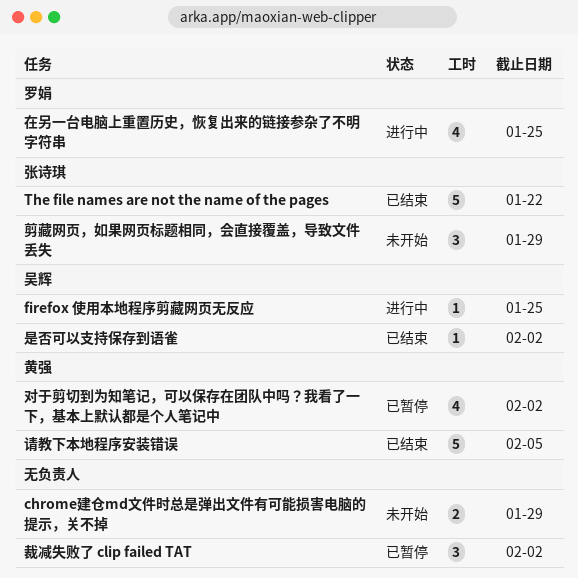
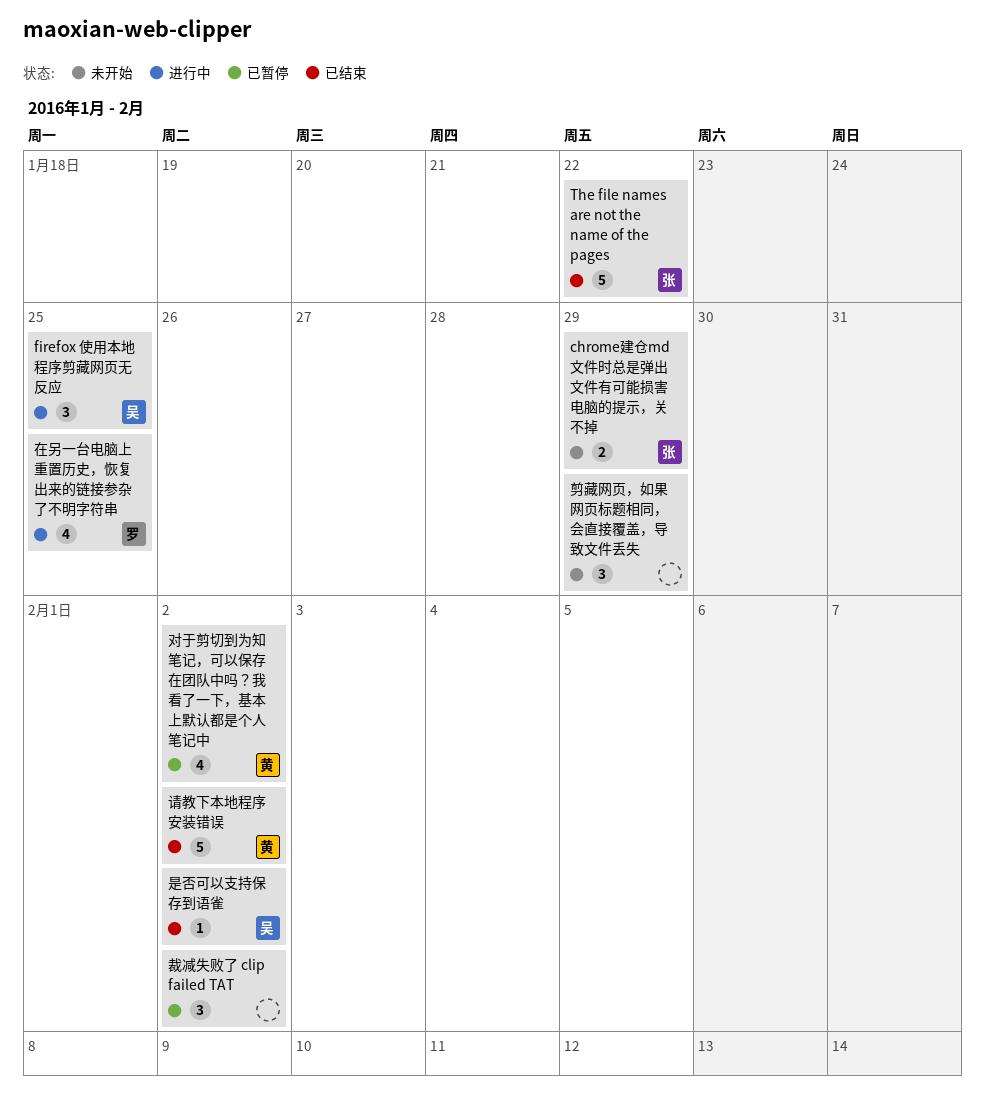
chrome建仓md文件时总是弹出文件有可能损害电脑的提示，关不掉, owner: none -> 张诗琪
firefox 使用本地程序剪藏网页无反应, estimate: 1 -> 3
剪藏网页，如果网页标题相同，会直接覆盖，导致文件丢失, owner: 张诗琪 -> none
请教下本地程序安装错误, due: Feb 5 -> Feb 2

